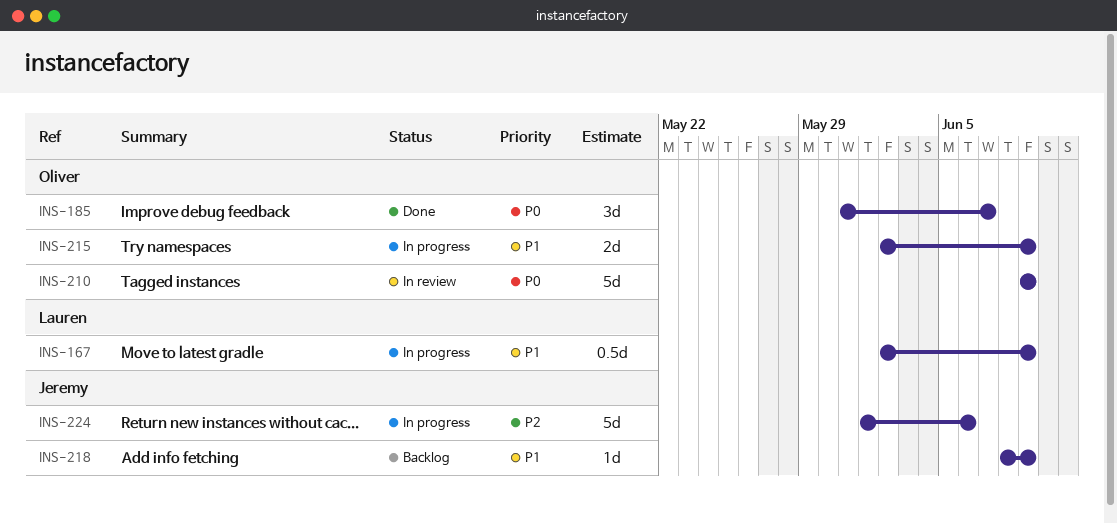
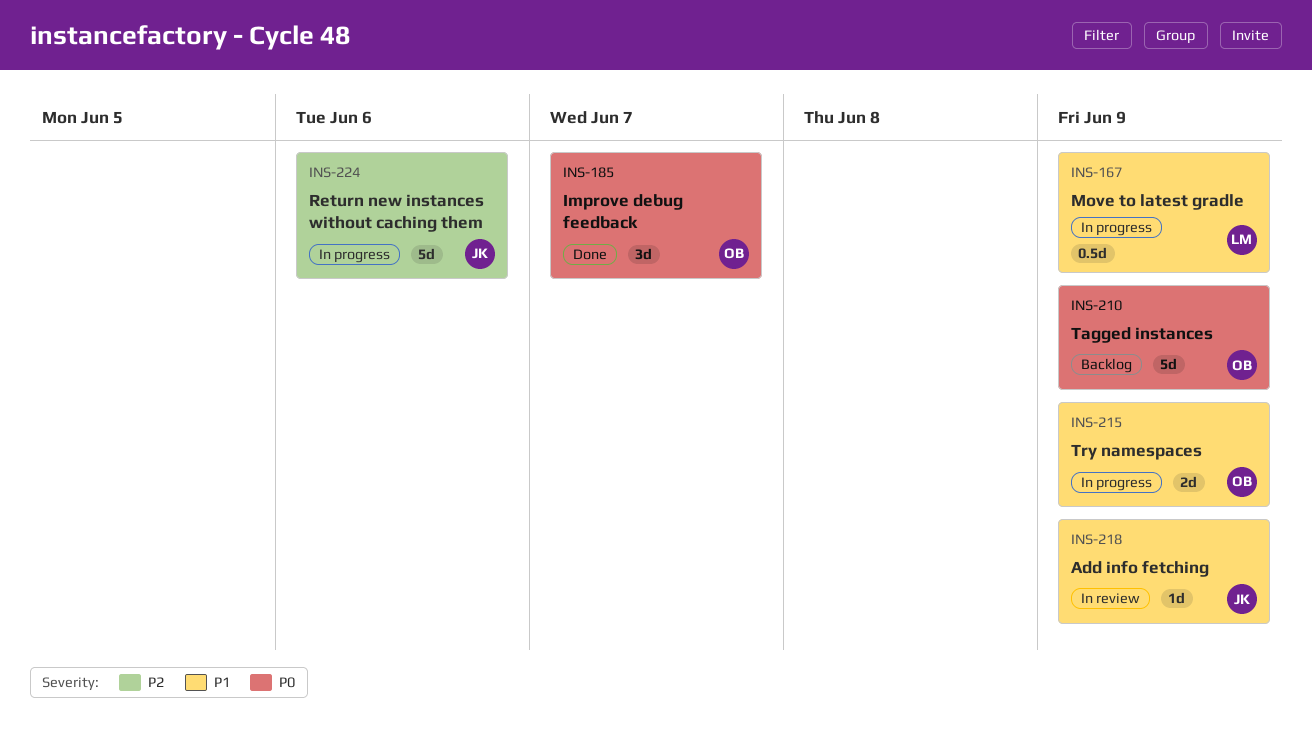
INS-210, status: In review -> Backlog
INS-218, status: Backlog -> In review

